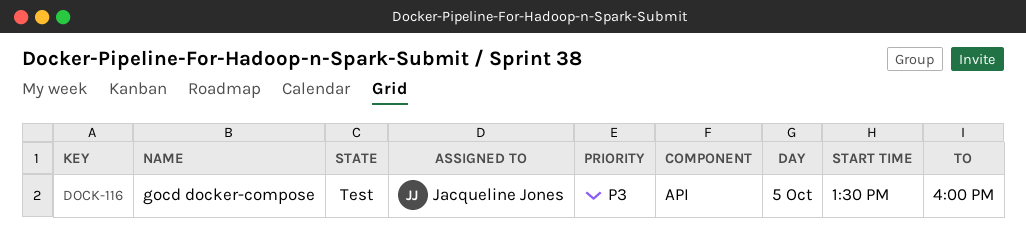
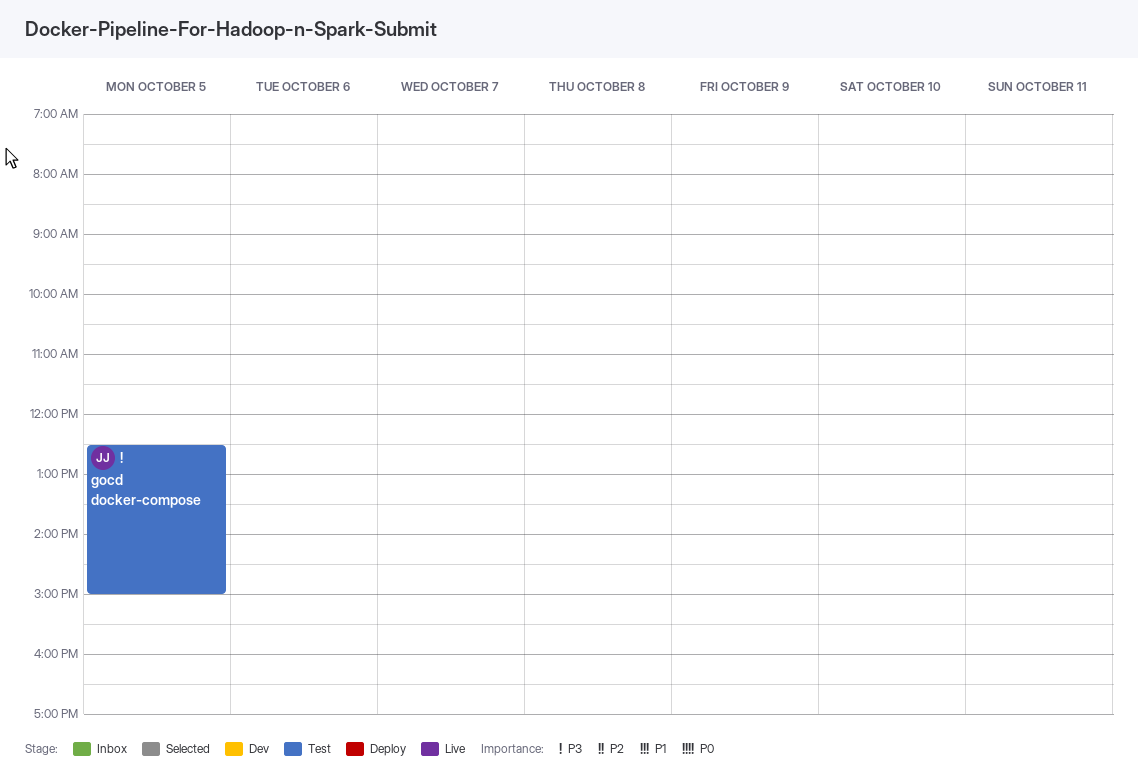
gocd docker-compose, begins: 13:30 -> 12:30
gocd docker-compose, ends: 16:00 -> 15:00

